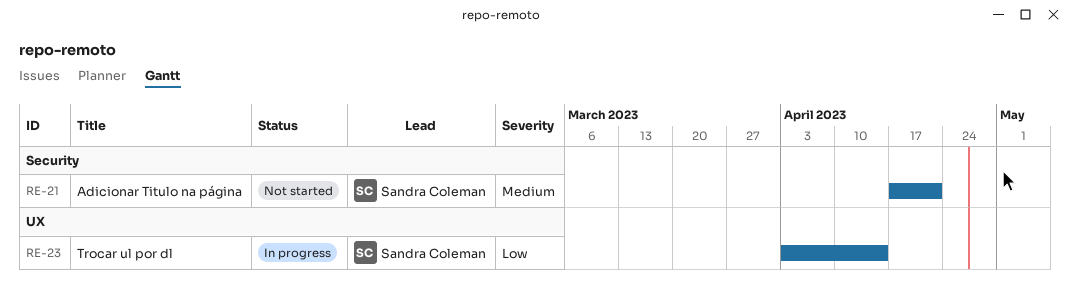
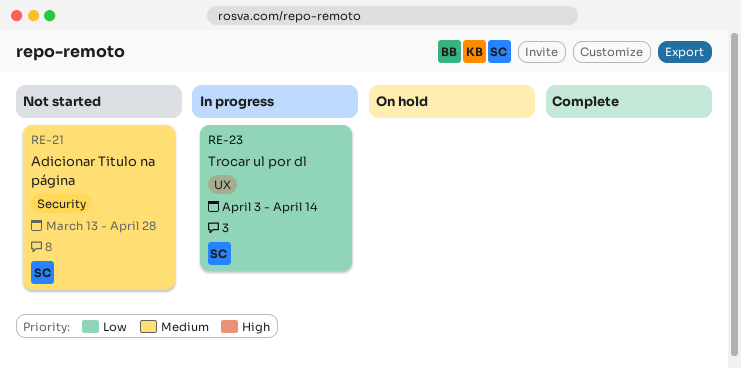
RE-21, start: Apr 17 -> Mar 13
RE-21, due: Apr 21 -> Apr 28

